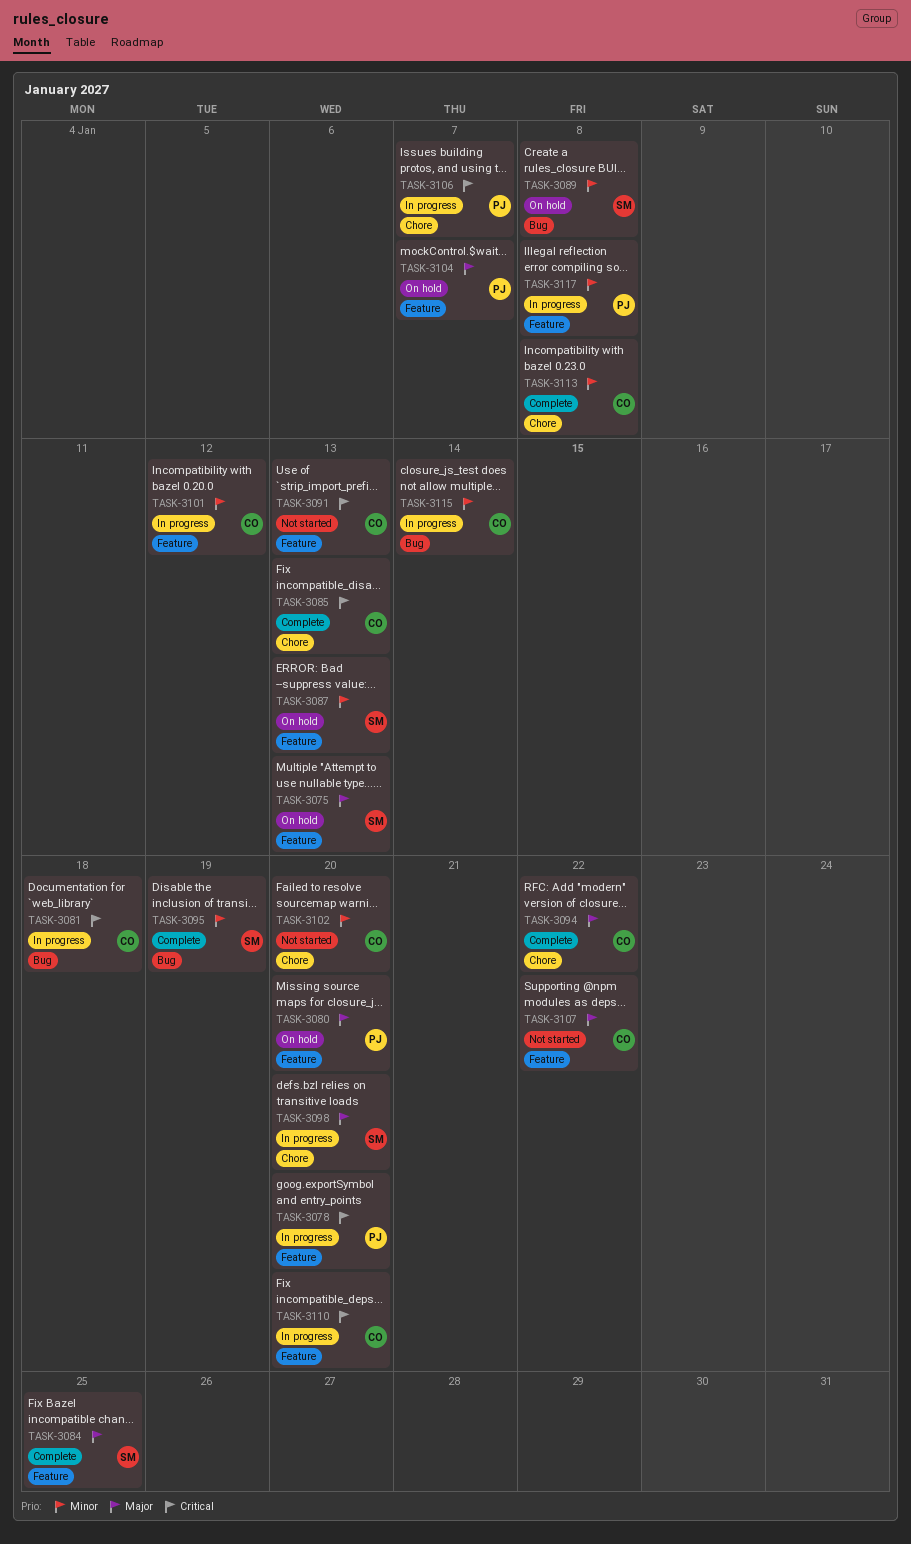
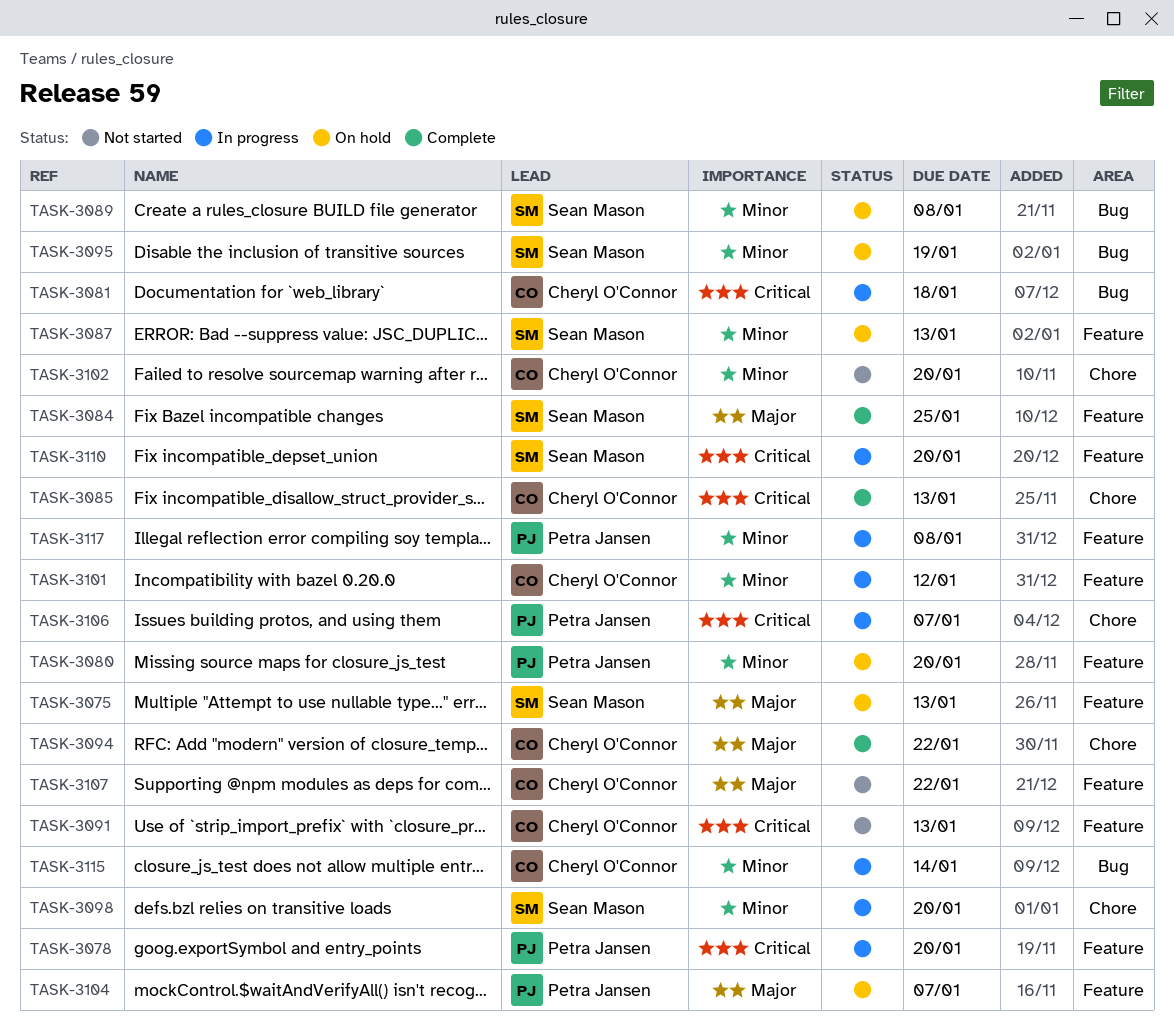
TASK-3080, priority: Major -> Minor
TASK-3095, status: Complete -> On hold
TASK-3098, priority: Major -> Minor
TASK-3110, owner: Cheryl O'Connor -> Sean Mason
TASK-3113: present -> none

